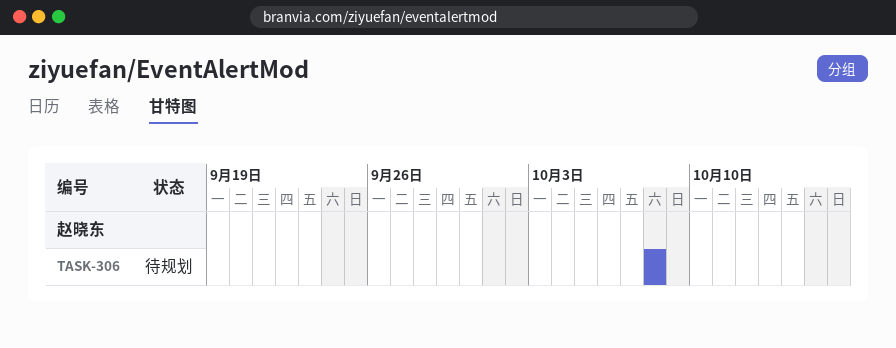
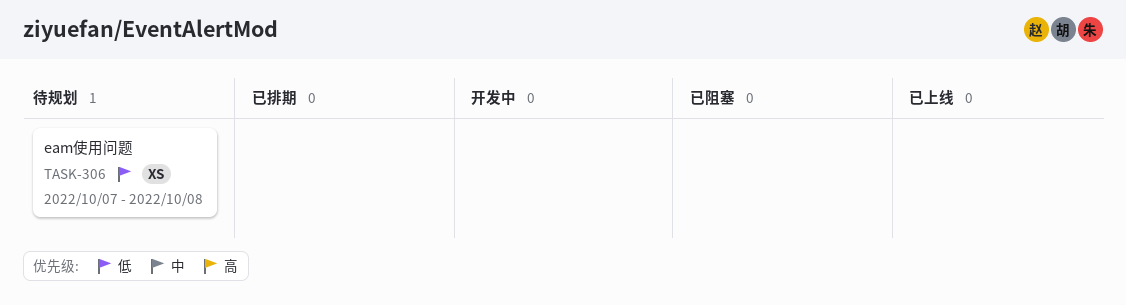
TASK-306, start: Oct 8 -> Oct 7

